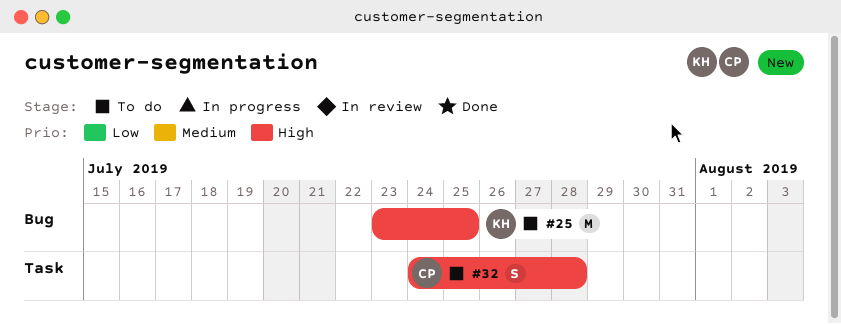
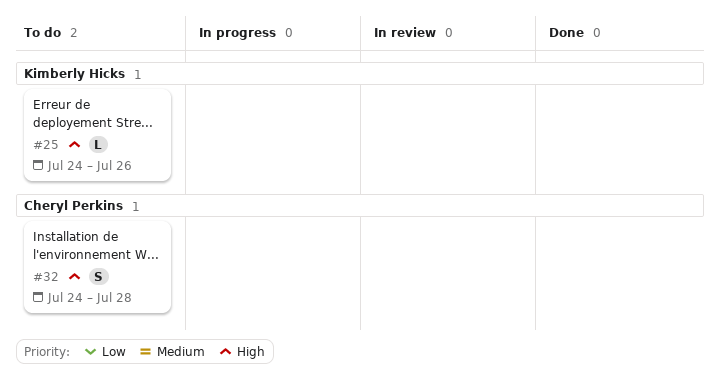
#25, estimate: M -> L
#25, start: Jul 23 -> Jul 24
#25, due: Jul 25 -> Jul 26

